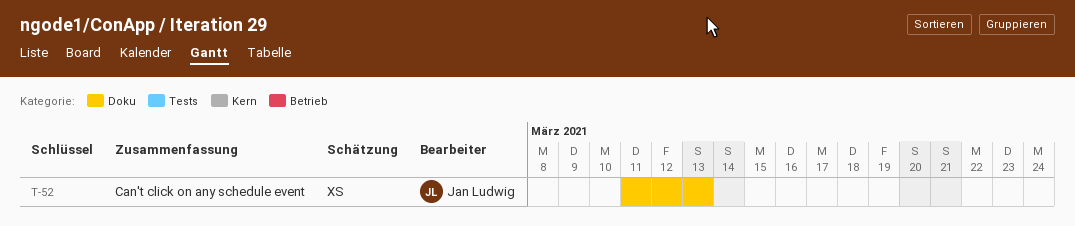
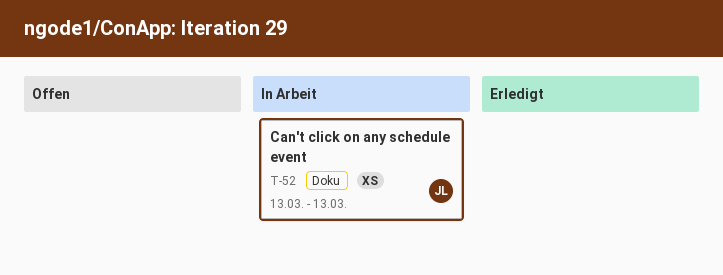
T-52, start: Mar 11 -> Mar 13

